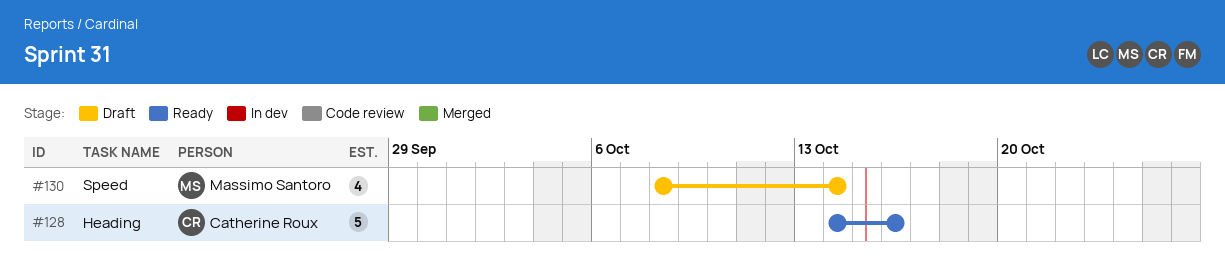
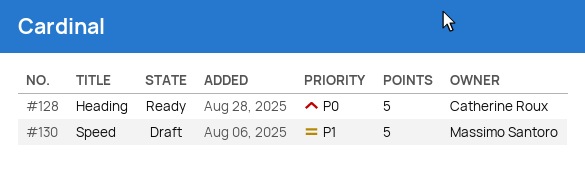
#130, estimate: 4 -> 5

